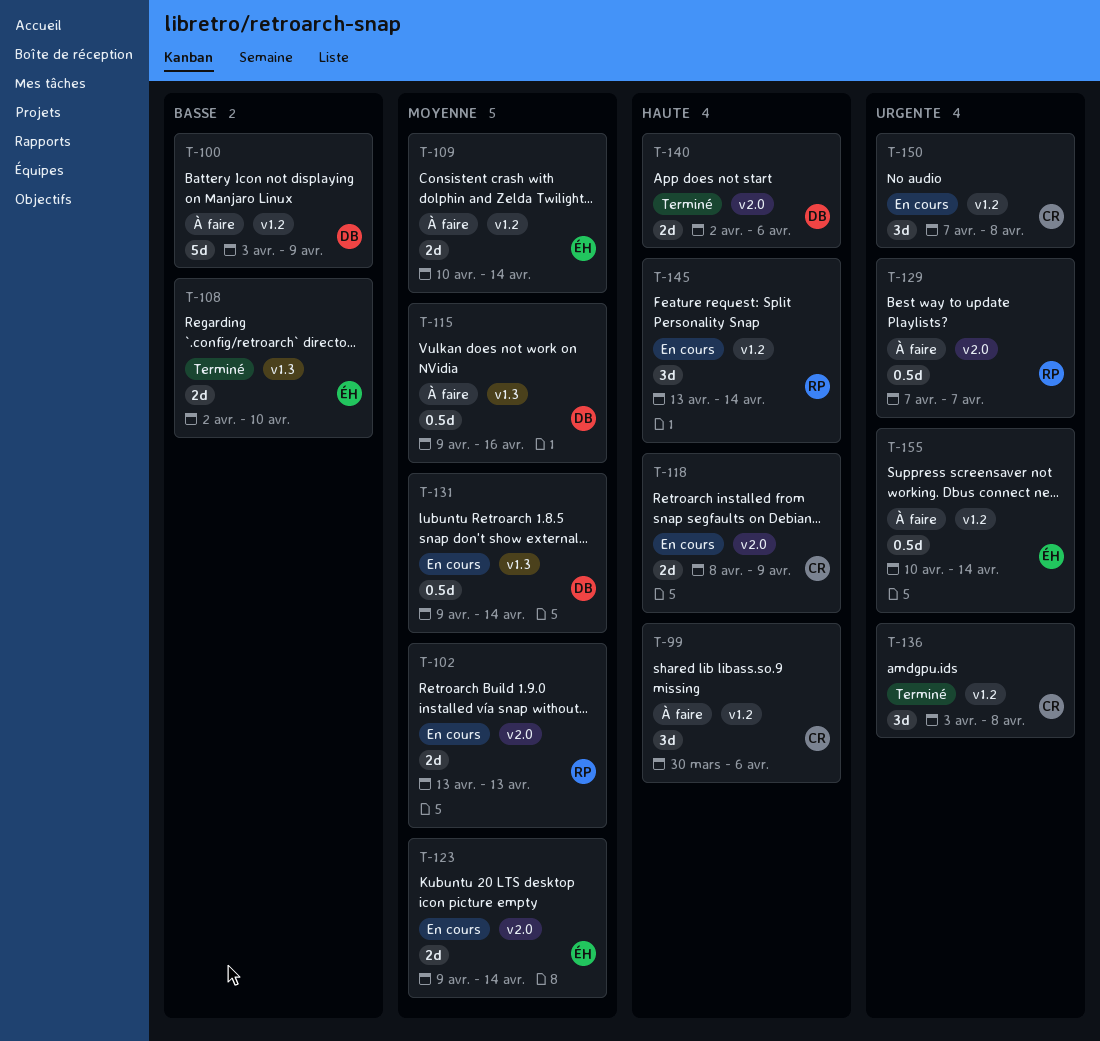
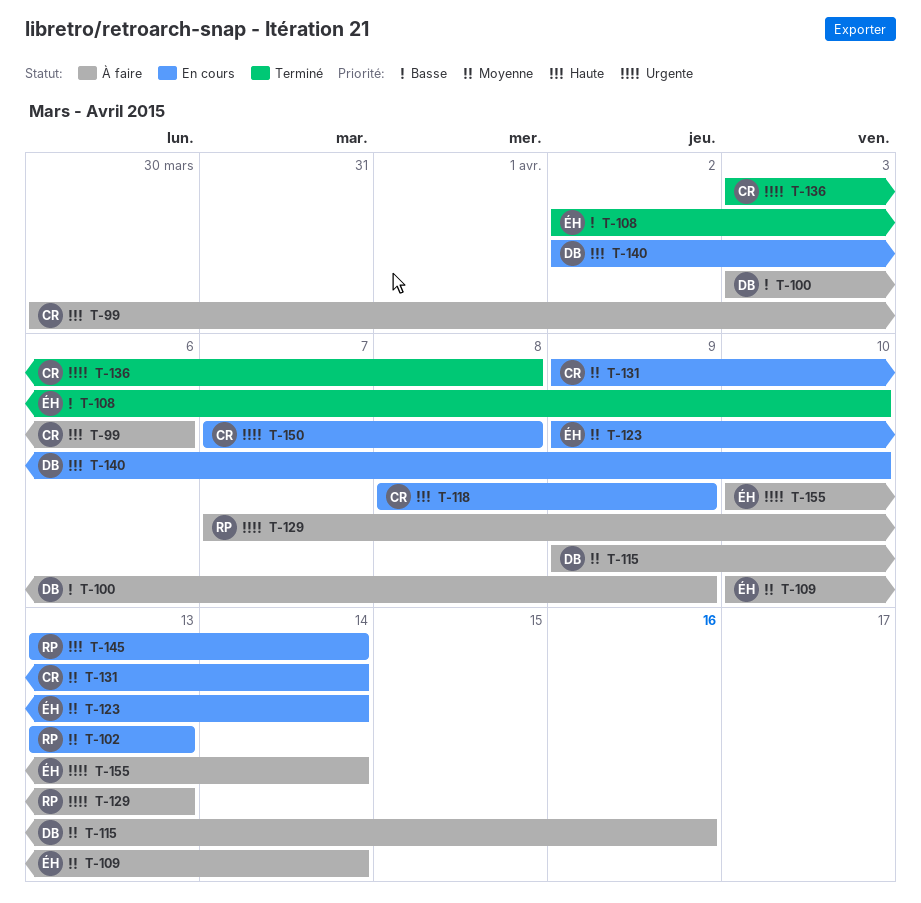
T-129, due: Apr 7 -> Apr 13
T-131, owner: DB -> CR
T-140, status: Terminé -> En cours
T-140, due: Apr 6 -> Apr 10

